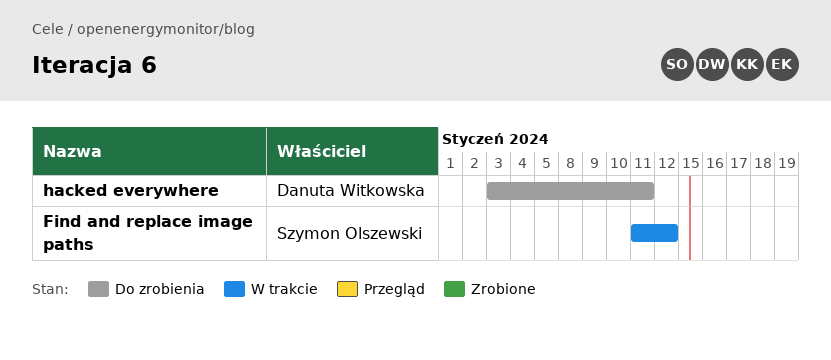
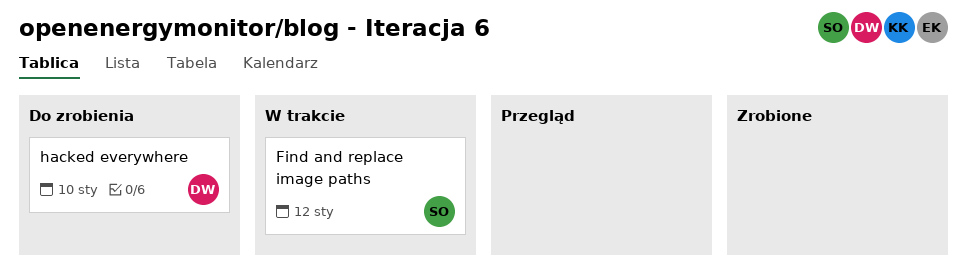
hacked everywhere, due: Jan 11 -> Jan 10

